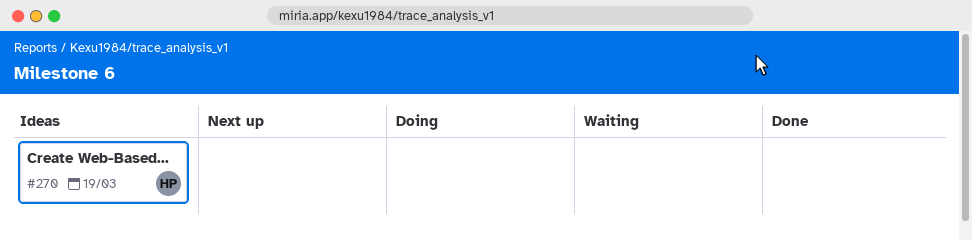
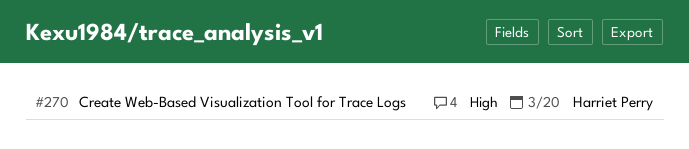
#270, due: Mar 19 -> Mar 20

